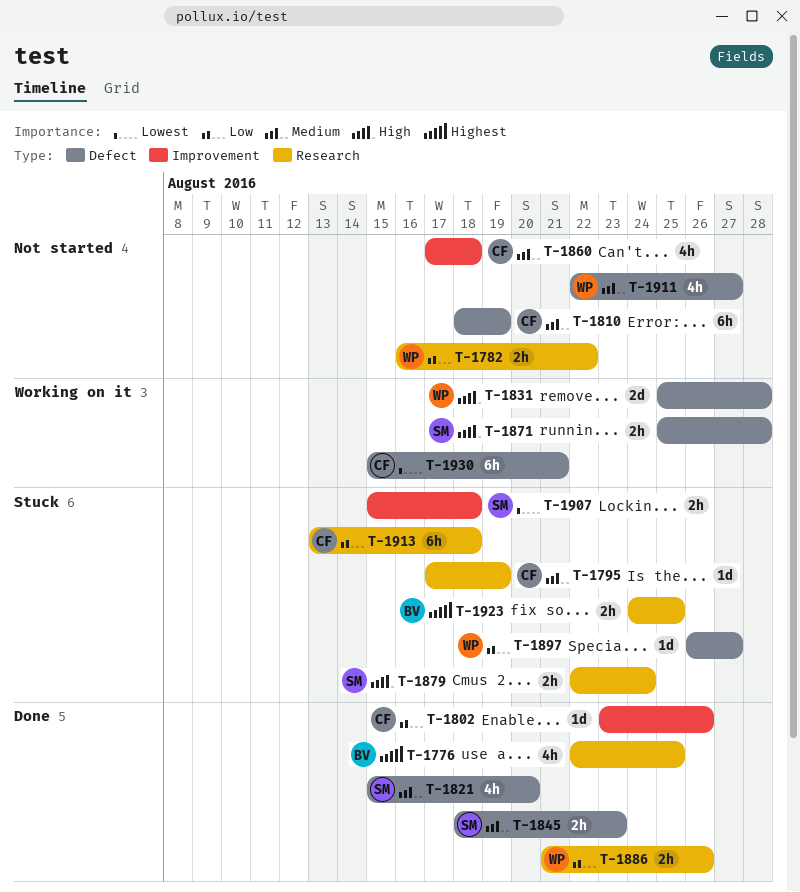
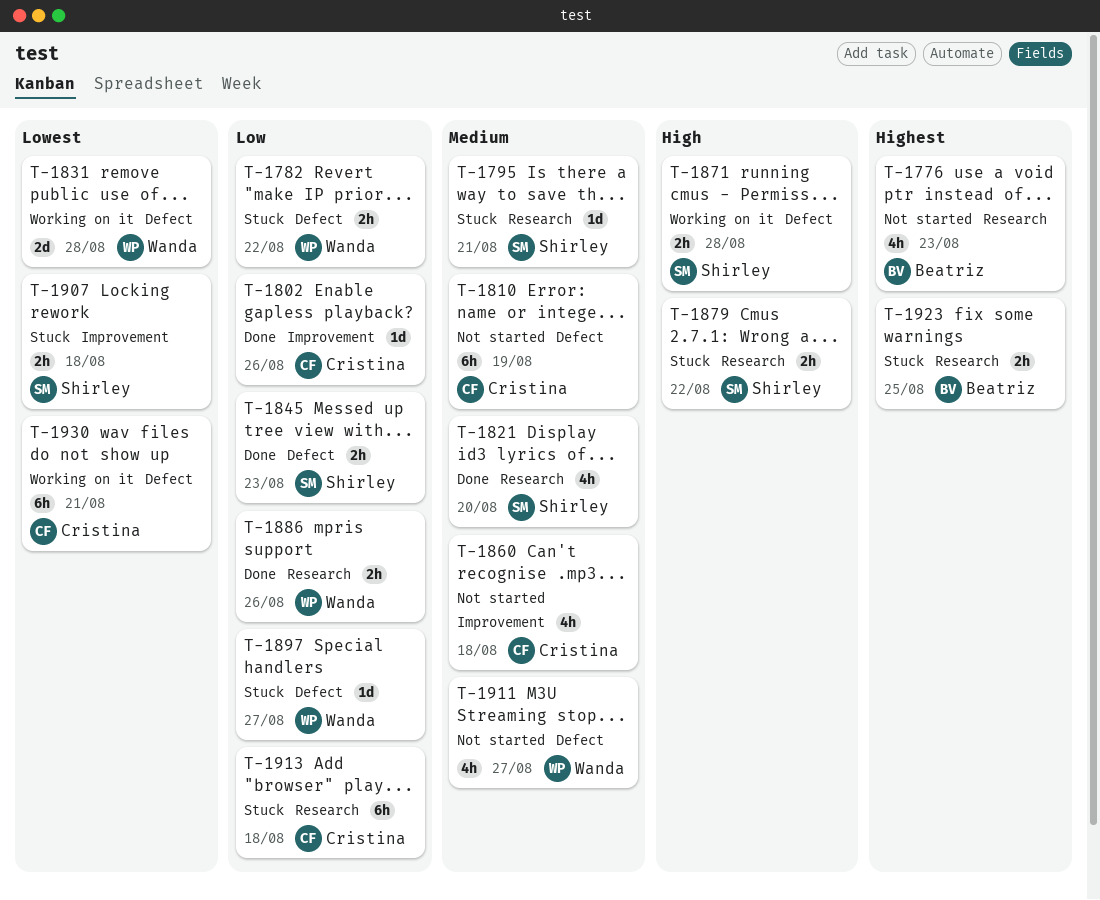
T-1776, status: Done -> Not started
T-1776, due: Aug 25 -> Aug 23
T-1782, status: Not started -> Stuck
T-1782, label: Research -> Defect
T-1795, owner: Cristina -> Shirley
T-1795, due: Aug 19 -> Aug 21
T-1821, label: Defect -> Research
T-1831, priority: High -> Lowest
T-1845, priority: Medium -> Low
T-1879, due: Aug 24 -> Aug 22

